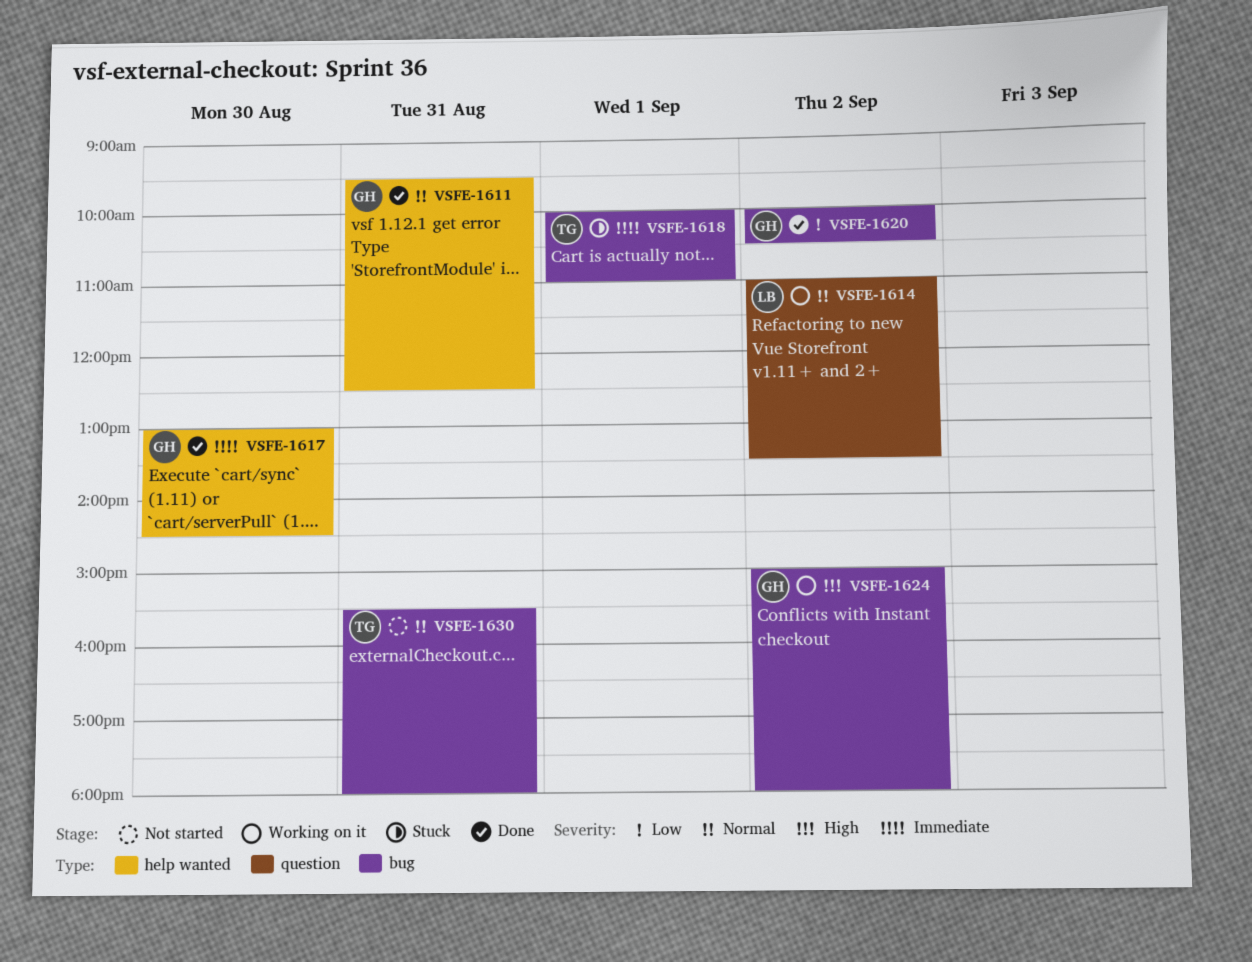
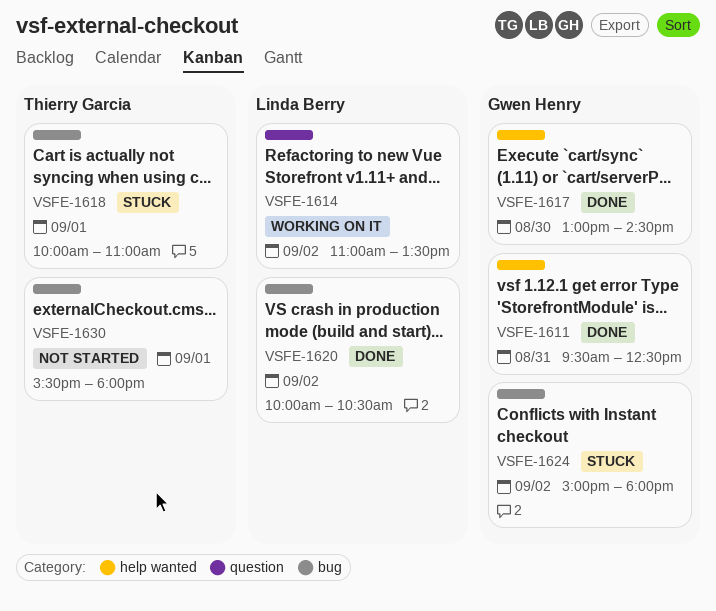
VSFE-1620, owner: Gwen Henry -> Linda Berry
VSFE-1624, status: Working on it -> Stuck
VSFE-1630, day: Aug 31 -> Sep 1

